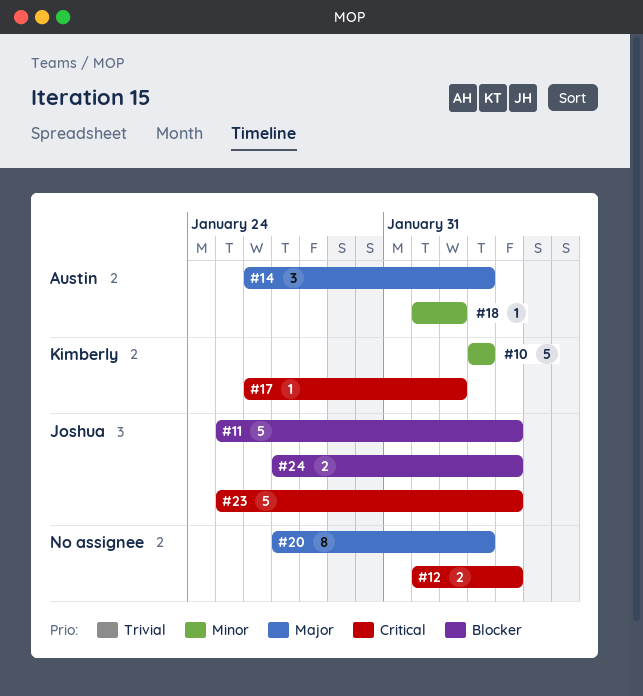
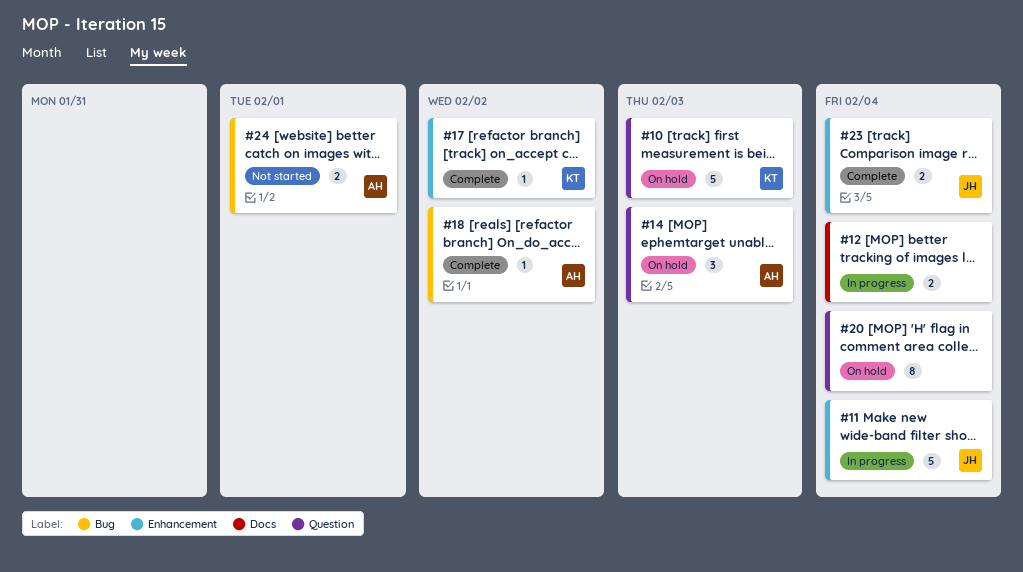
#20, due: Feb 3 -> Feb 4
#23, estimate: 5 -> 2
#24, owner: Joshua -> Austin
#24, due: Feb 4 -> Feb 1

